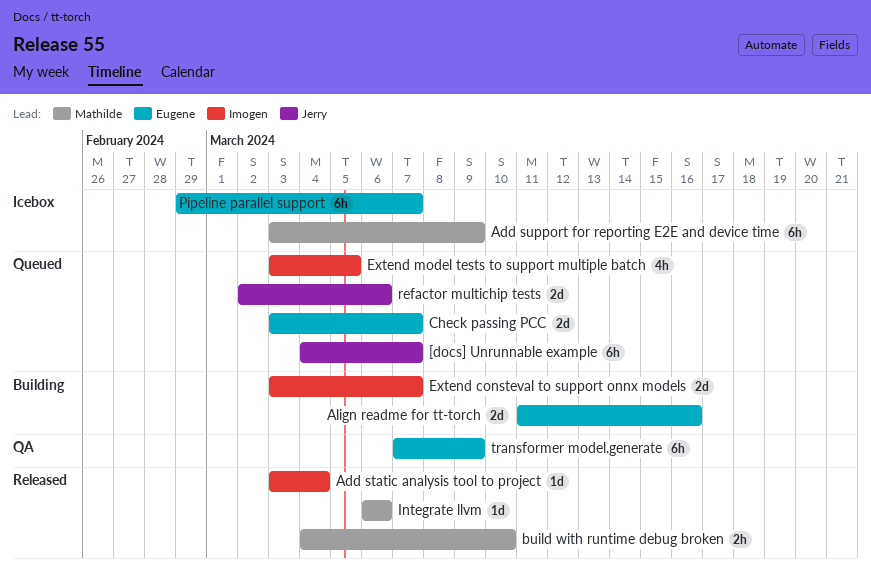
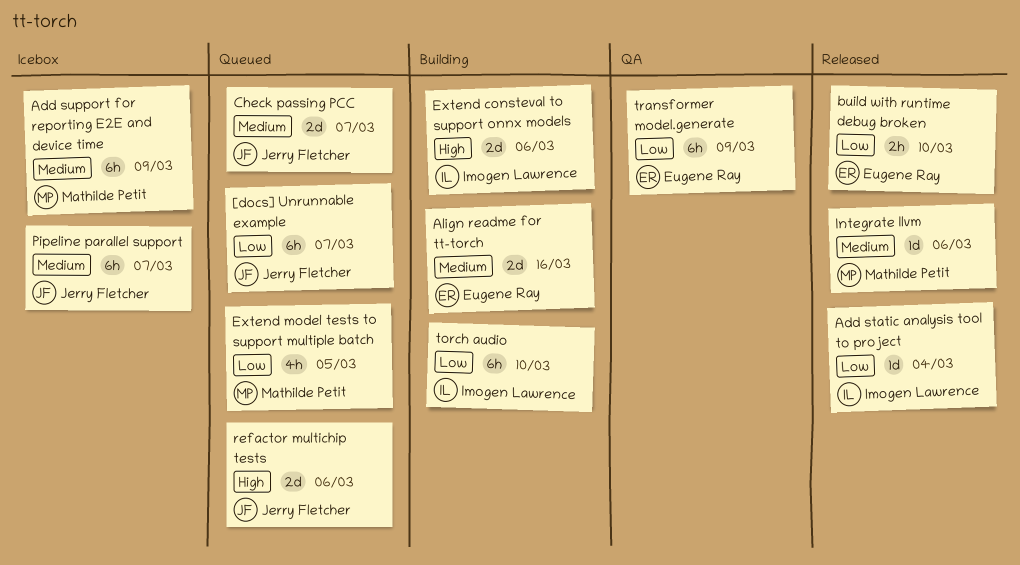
build with runtime debug broken, owner: Mathilde Petit -> Eugene Ray
Check passing PCC, owner: Eugene Ray -> Jerry Fletcher
Extend consteval to support onnx models, due: Mar 7 -> Mar 6
Extend model tests to support multiple batch, owner: Imogen Lawrence -> Mathilde Petit
Pipeline parallel support, owner: Eugene Ray -> Jerry Fletcher
torch audio: none -> present

